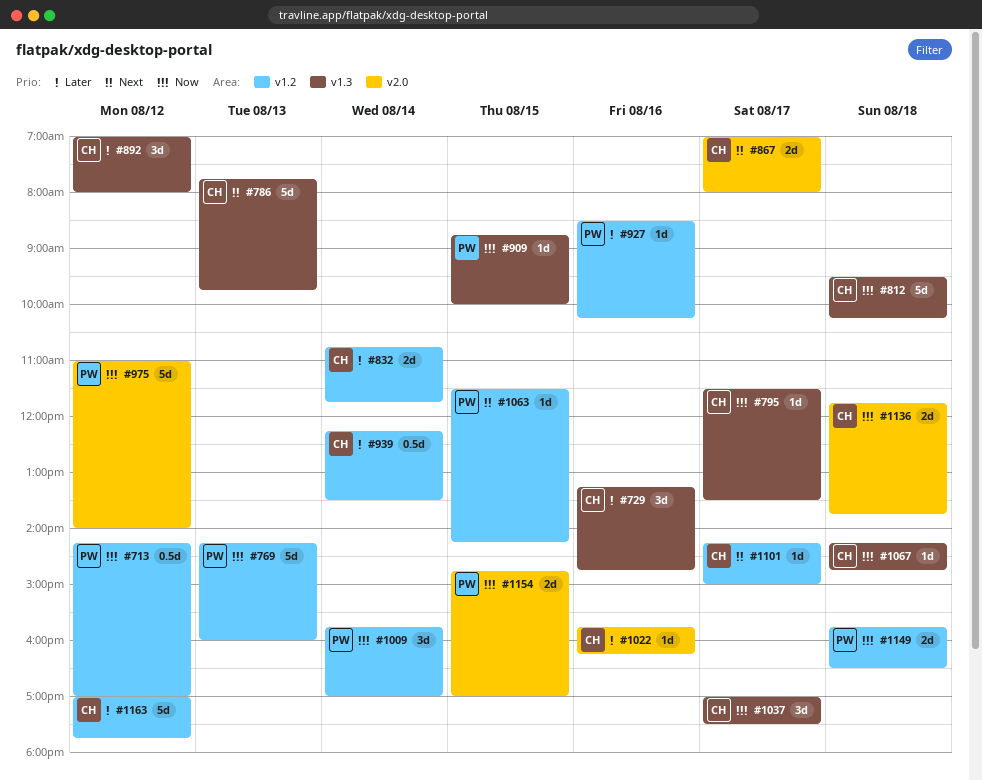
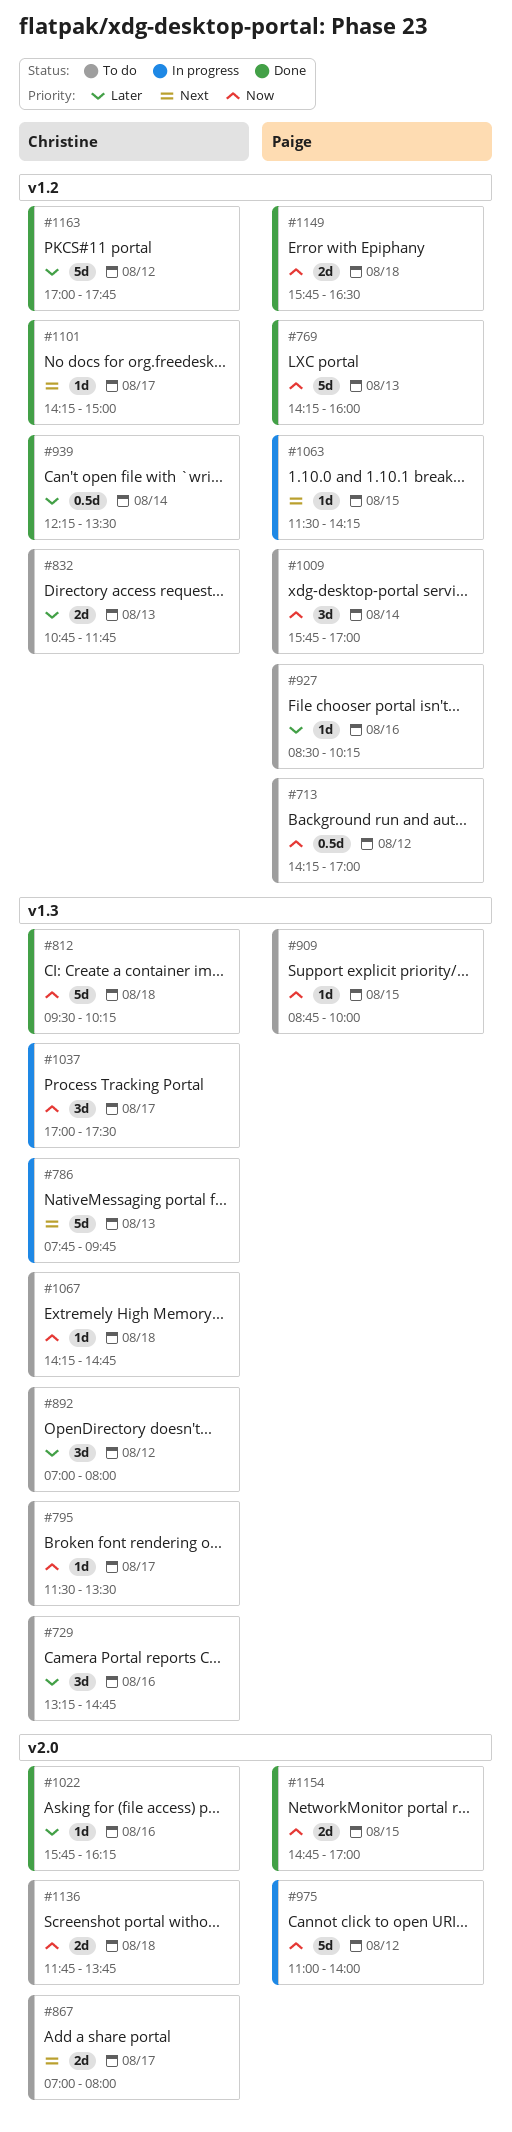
#832, day: Aug 14 -> Aug 13

